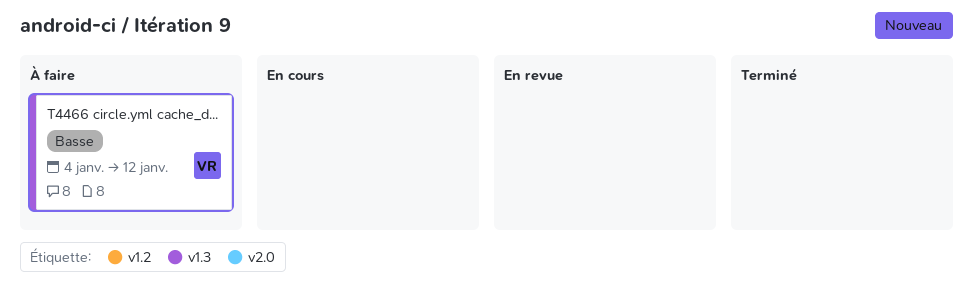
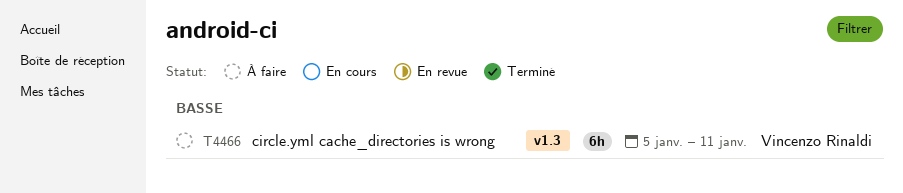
T4466, start: Jan 4 -> Jan 5
T4466, due: Jan 12 -> Jan 11

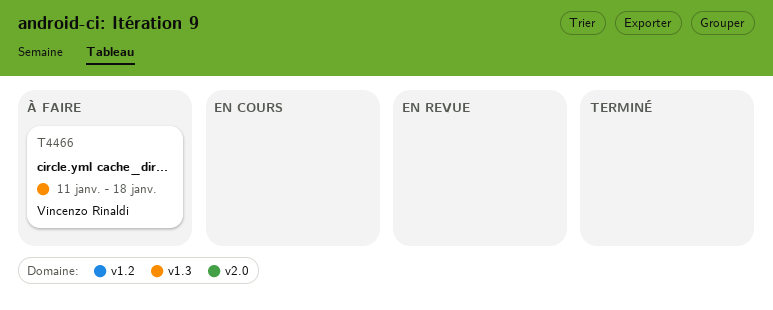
T4466, start: Jan 5 -> Jan 11
T4466, due: Jan 11 -> Jan 18

